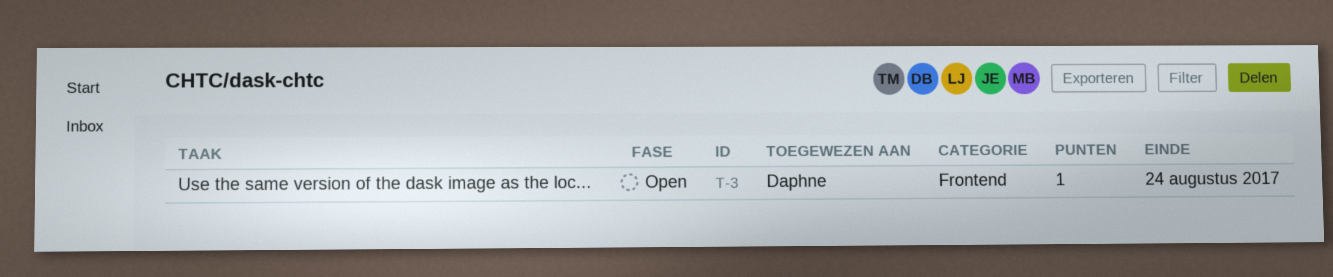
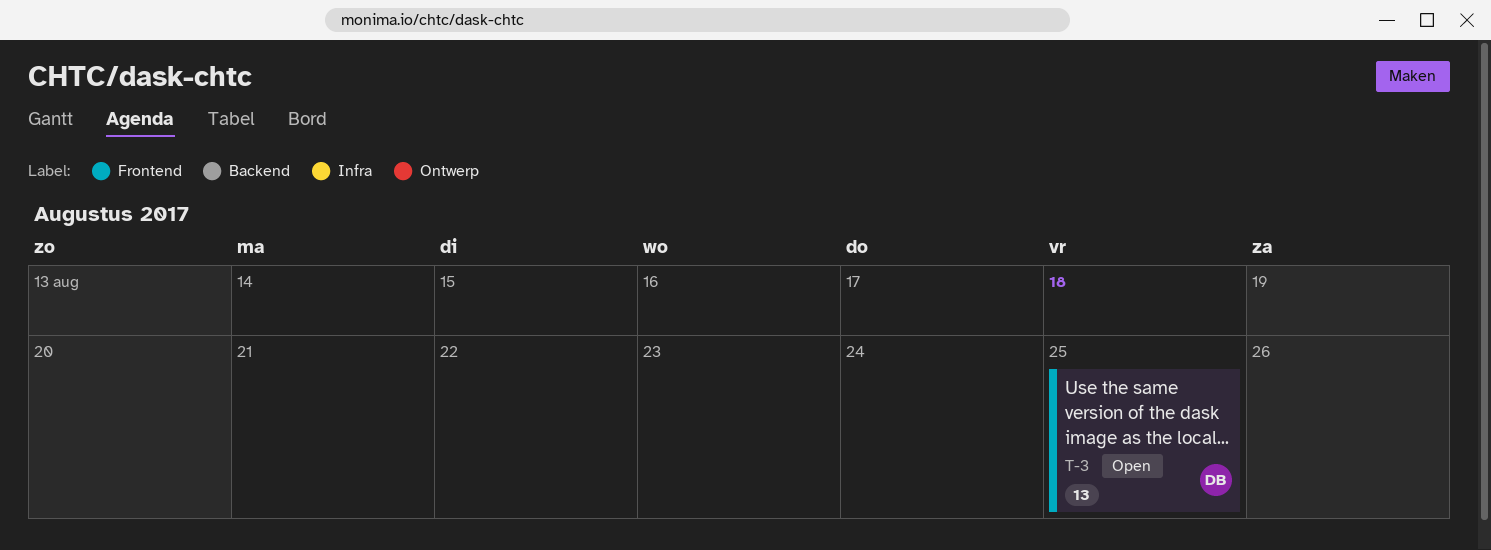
T-3, estimate: 1 -> 13
T-3, due: Aug 24 -> Aug 25

